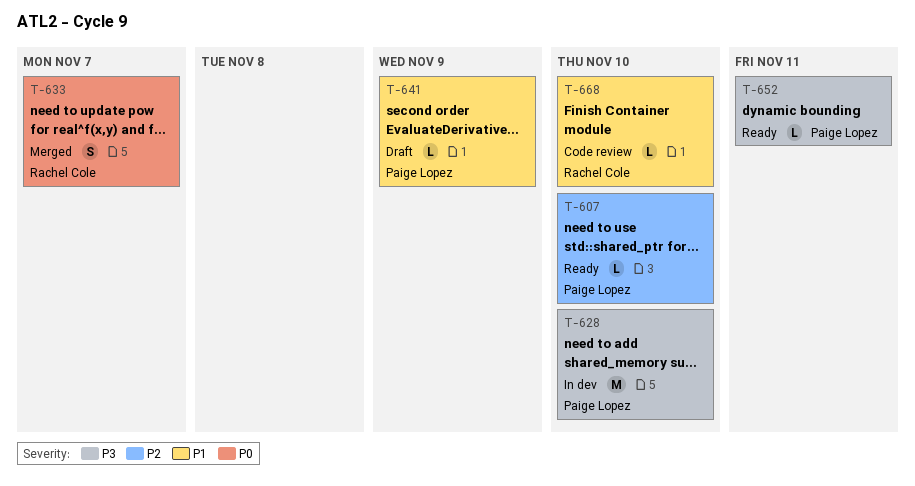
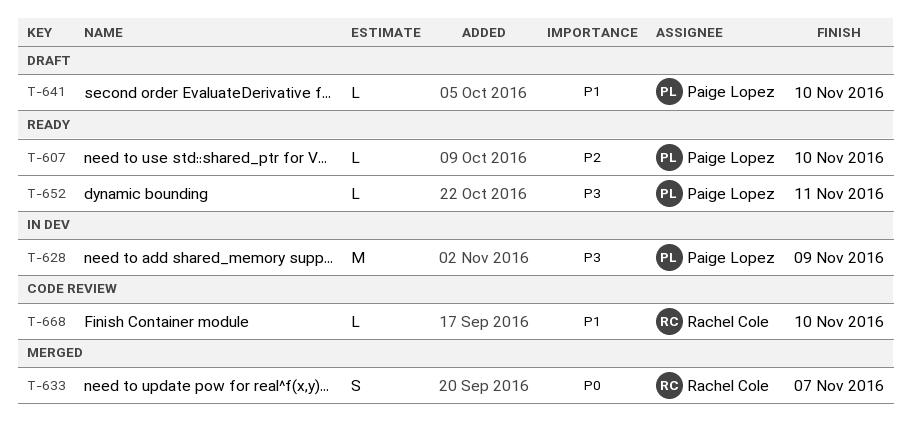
T-628, due: Nov 10 -> Nov 9
T-641, due: Nov 9 -> Nov 10

